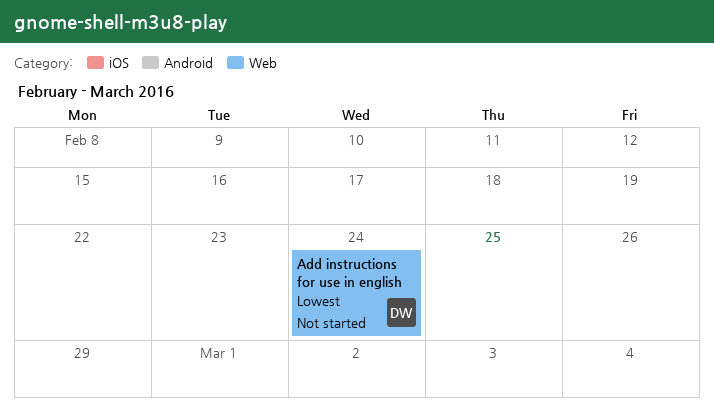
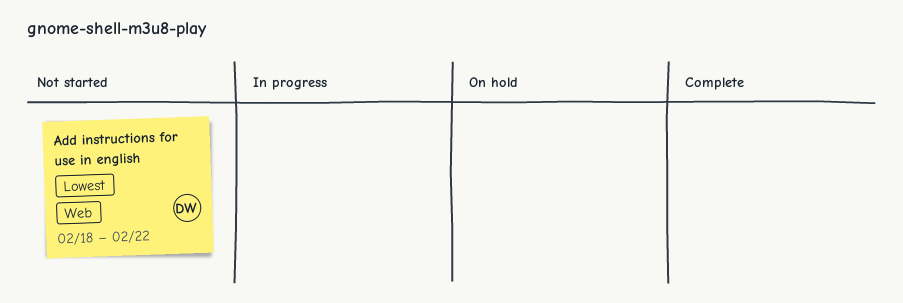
Add instructions for use in english, due: Feb 24 -> Feb 22

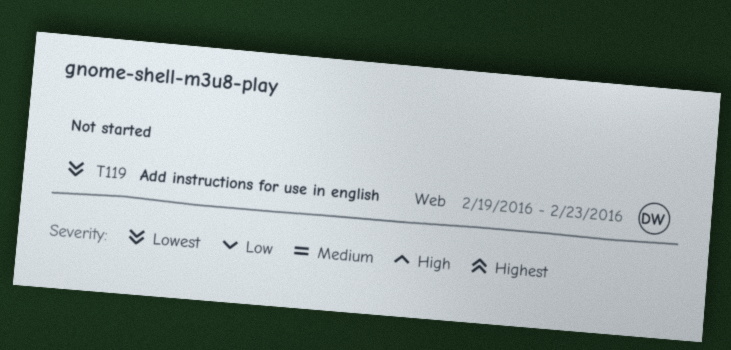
Add instructions for use in english, start: Feb 18 -> Feb 19
Add instructions for use in english, due: Feb 22 -> Feb 23

